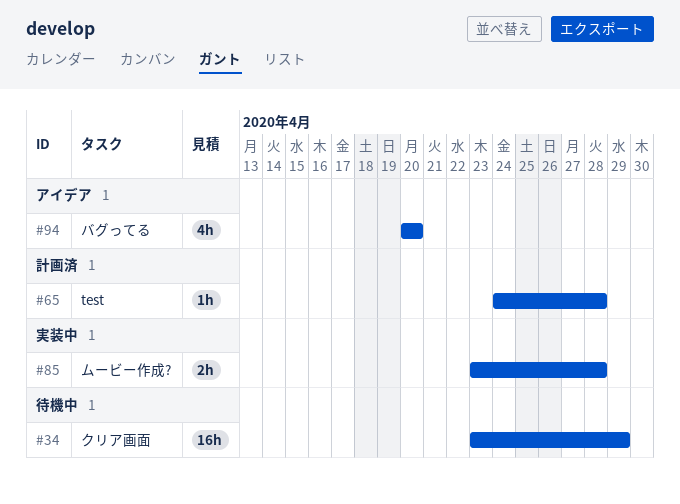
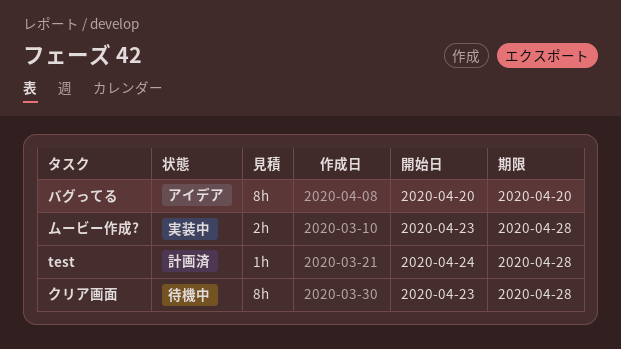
クリア画面, estimate: 16h -> 8h
クリア画面, due: Apr 29 -> Apr 28
バグってる, estimate: 4h -> 8h

